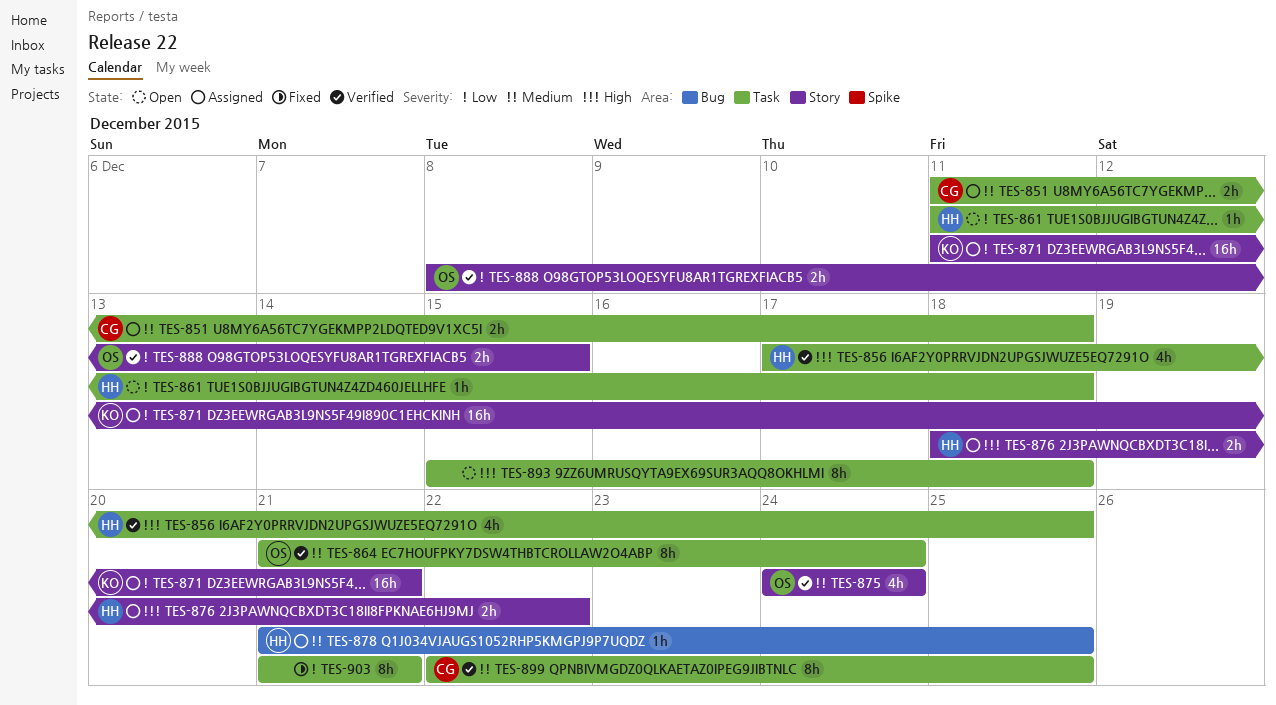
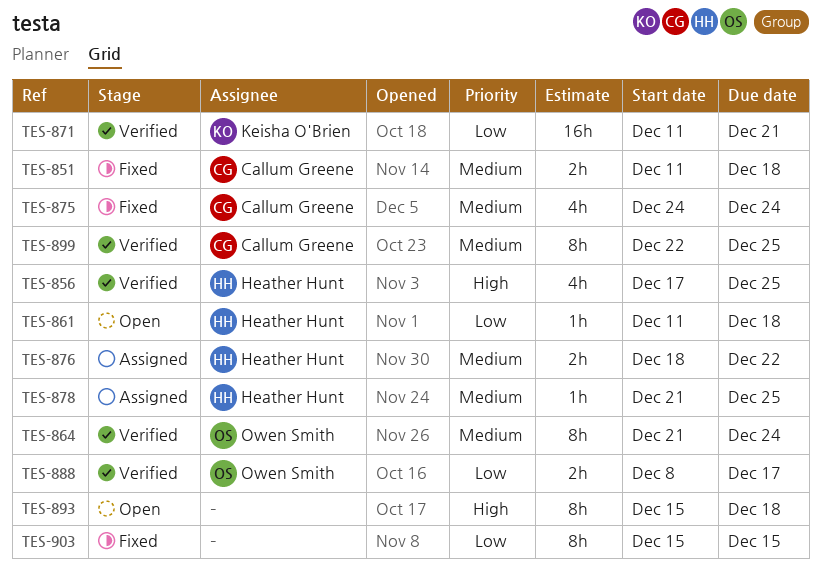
TES-851, status: Assigned -> Fixed
TES-871, status: Assigned -> Verified
TES-875, status: Verified -> Fixed
TES-875, owner: Owen Smith -> Callum Greene
TES-876, priority: High -> Medium
TES-888, due: Dec 15 -> Dec 17
TES-903, start: Dec 21 -> Dec 15
TES-903, due: Dec 21 -> Dec 15

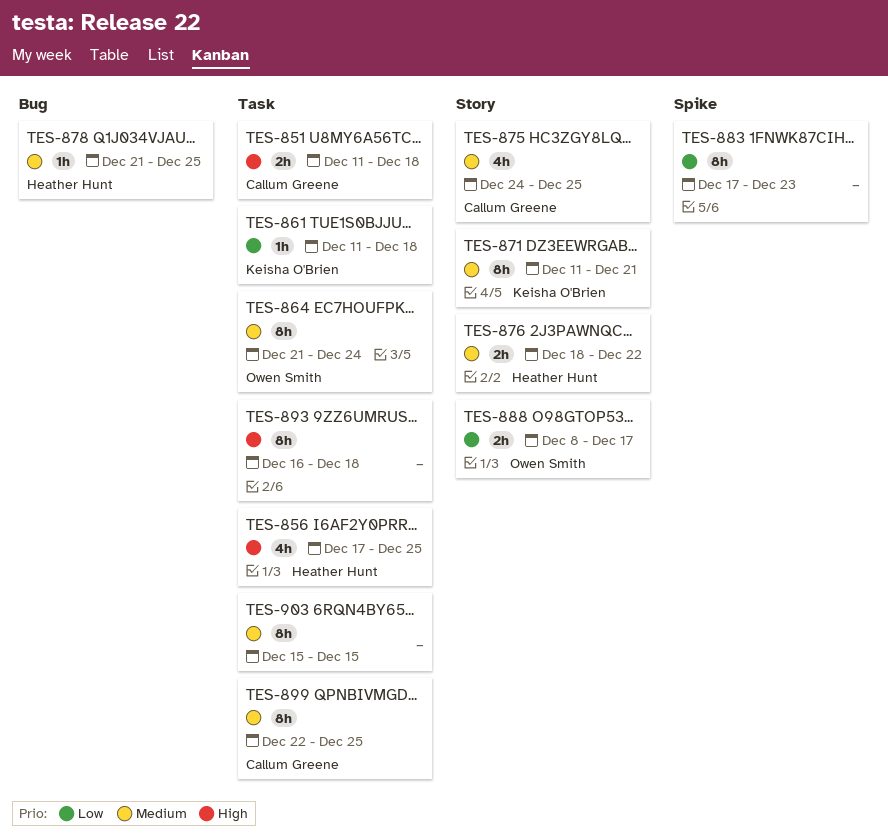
TES-851, priority: Medium -> High
TES-861, owner: Heather Hunt -> Keisha O'Brien
TES-871, priority: Low -> Medium
TES-871, estimate: 16h -> 8h
TES-875, due: Dec 24 -> Dec 25
TES-883: none -> present
TES-893, start: Dec 15 -> Dec 16
TES-903, priority: Low -> Medium

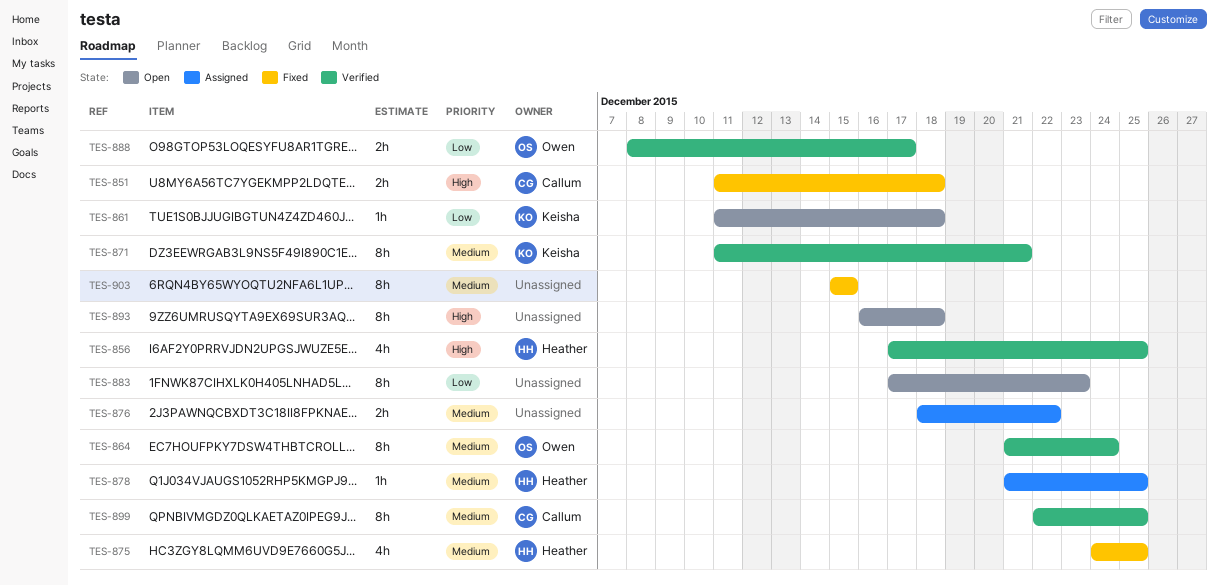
TES-875, owner: Callum Greene -> Heather Hunt
TES-876, owner: Heather Hunt -> none

